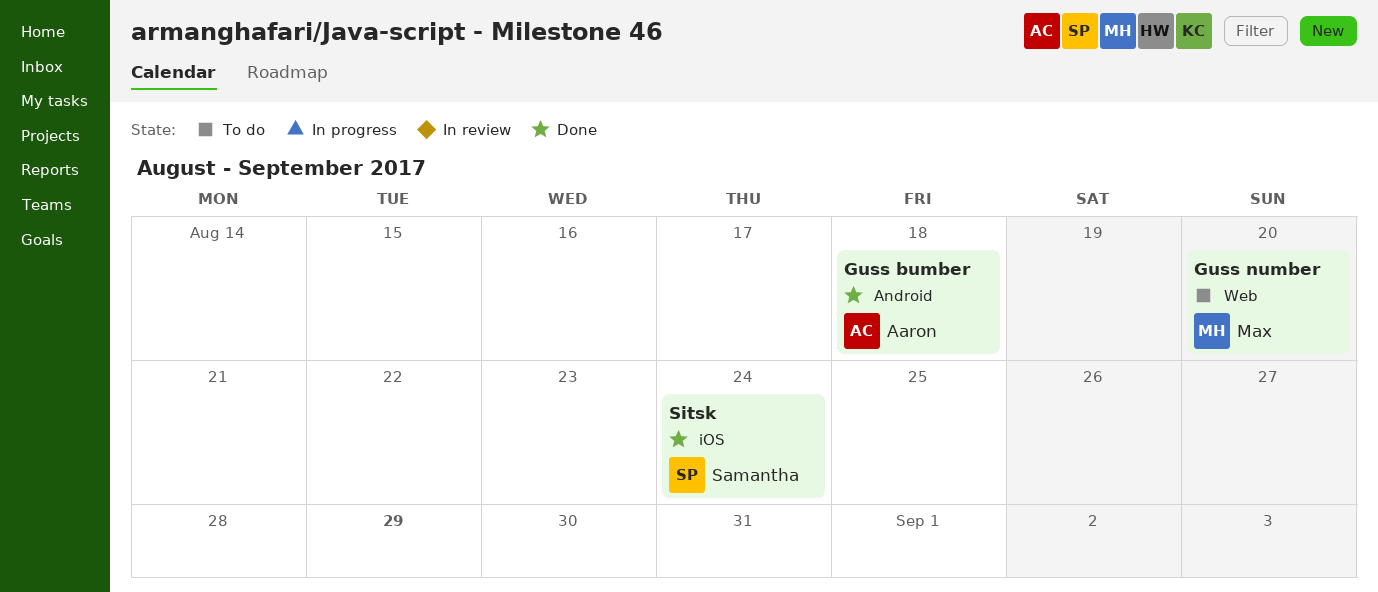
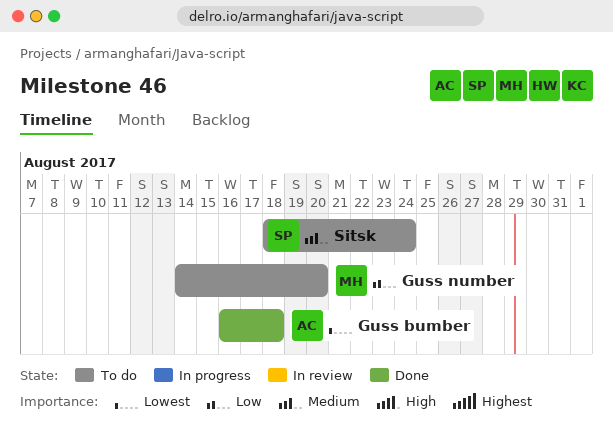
Sitsk, status: Done -> To do

